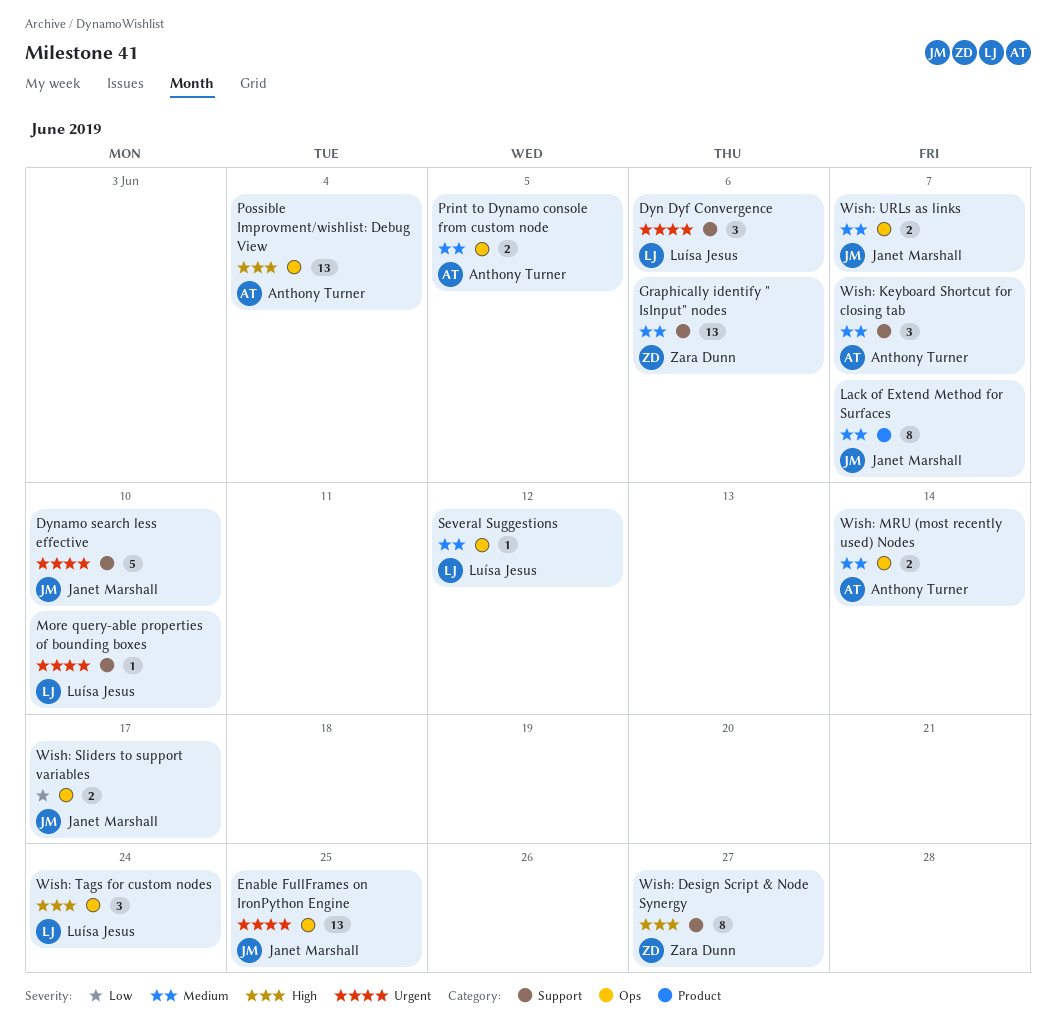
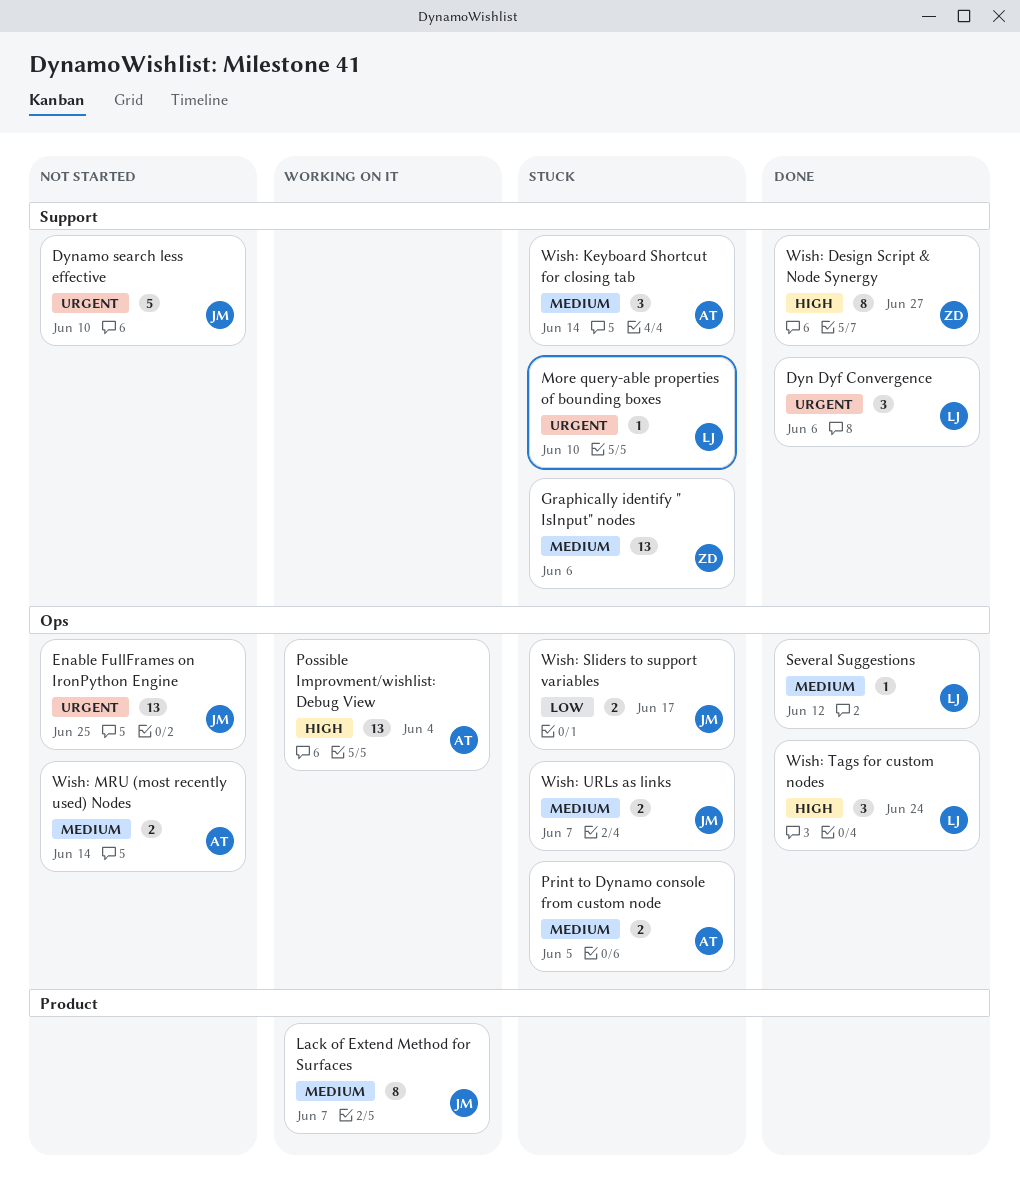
Wish: Keyboard Shortcut for closing tab, due: Jun 7 -> Jun 14

